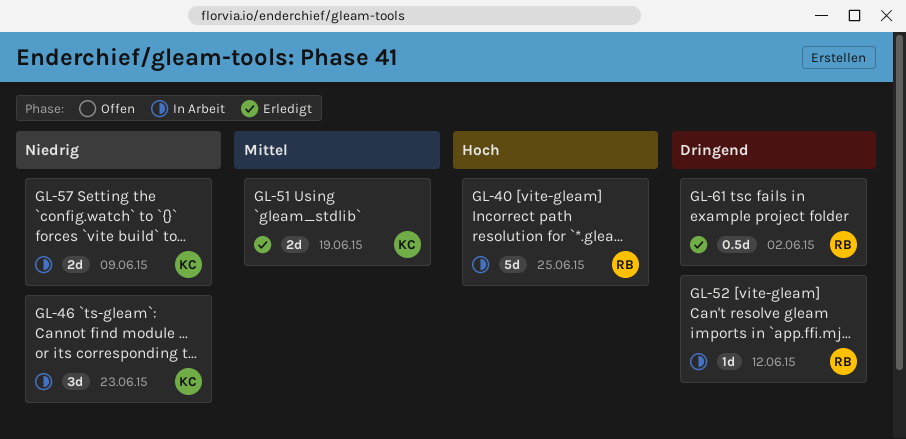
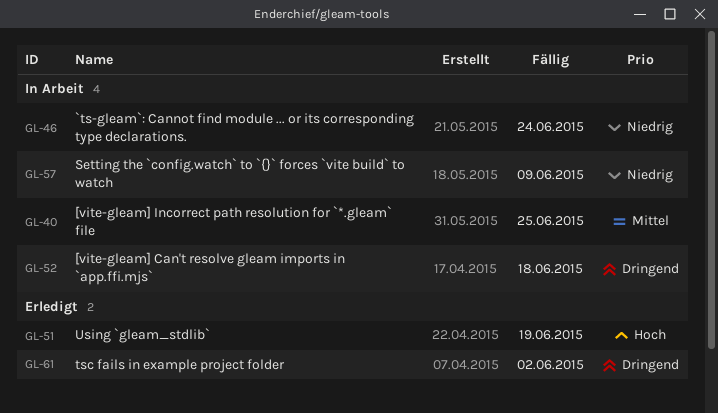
GL-40, priority: Hoch -> Mittel
GL-46, due: Jun 23 -> Jun 24
GL-51, priority: Mittel -> Hoch
GL-52, due: Jun 12 -> Jun 18

